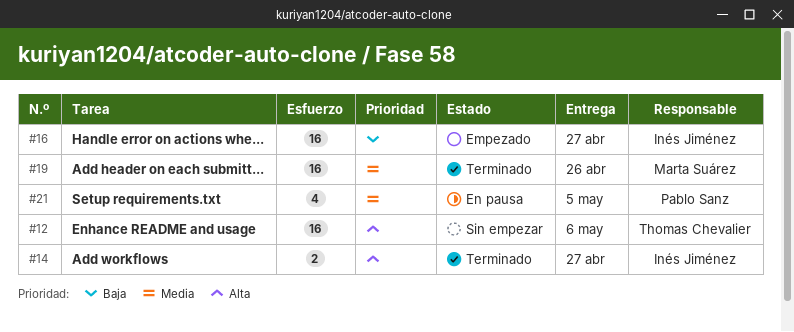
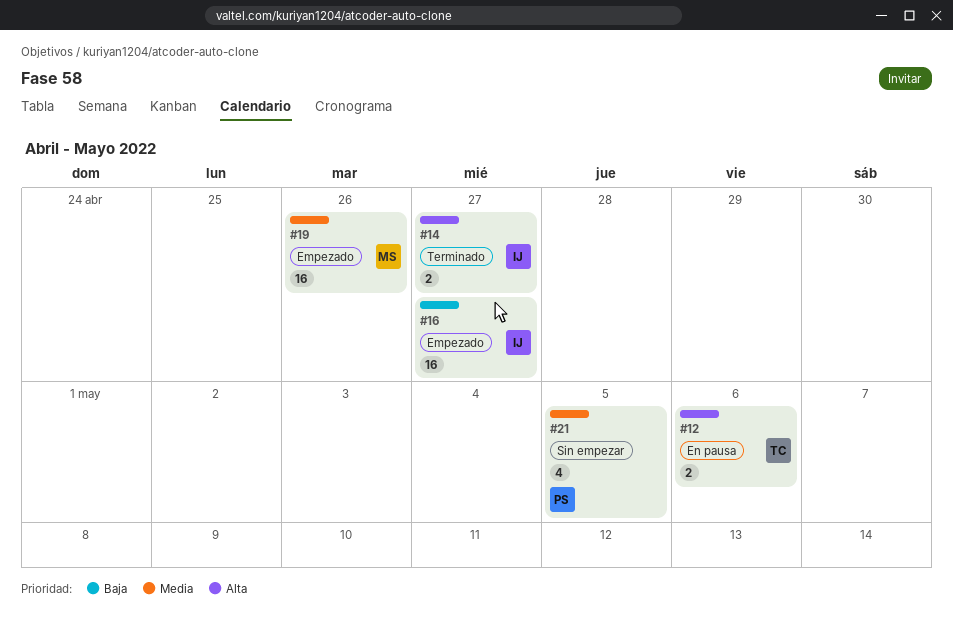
#12, status: Sin empezar -> En pausa
#12, estimate: 16 -> 2
#19, status: Terminado -> Empezado
#21, status: En pausa -> Sin empezar

